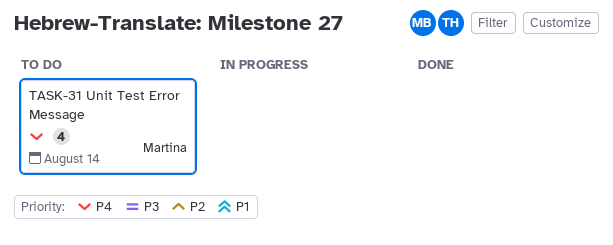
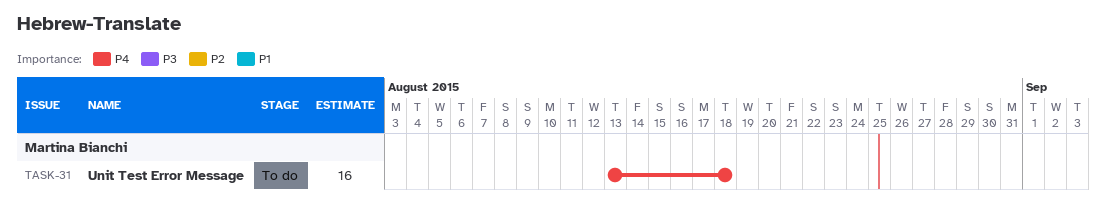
TASK-31, estimate: 4 -> 16
TASK-31, due: Aug 14 -> Aug 18

